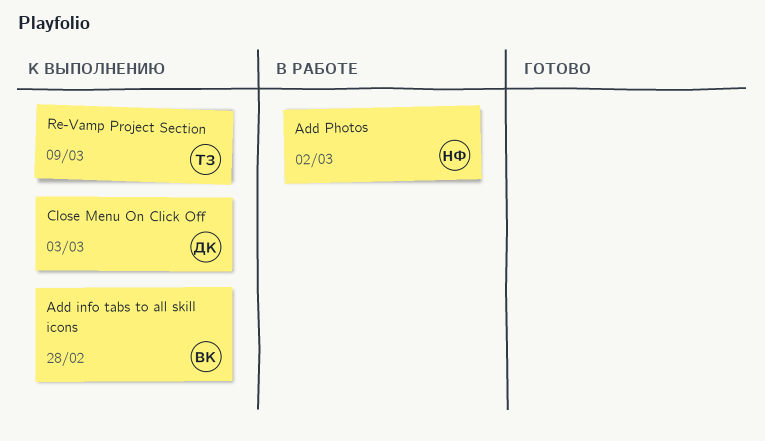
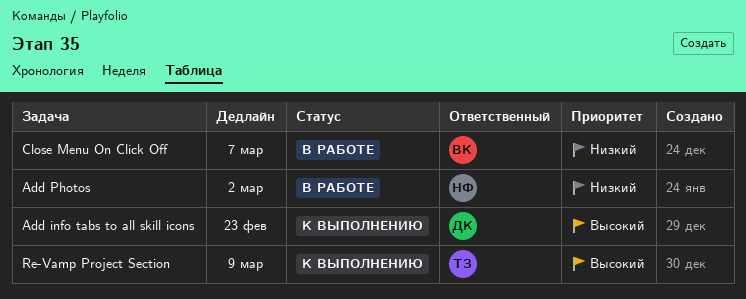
Add info tabs to all skill icons, owner: ВК -> ДК
Add info tabs to all skill icons, due: Feb 28 -> Feb 23
Close Menu On Click Off, status: К выполнению -> В работе
Close Menu On Click Off, owner: ДК -> ВК
Close Menu On Click Off, due: Mar 3 -> Mar 7

